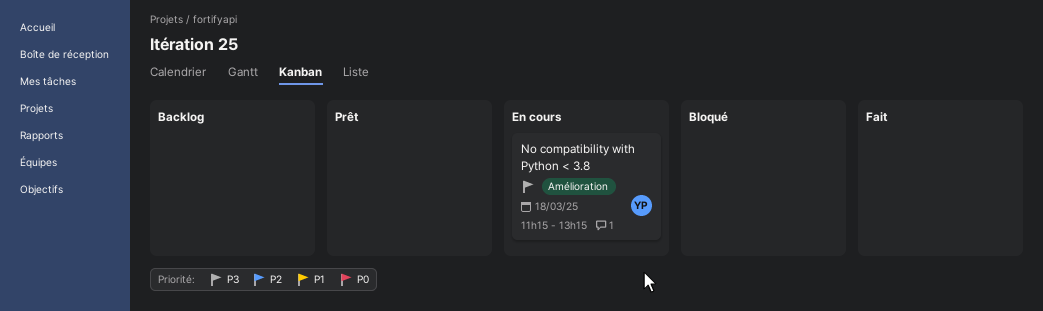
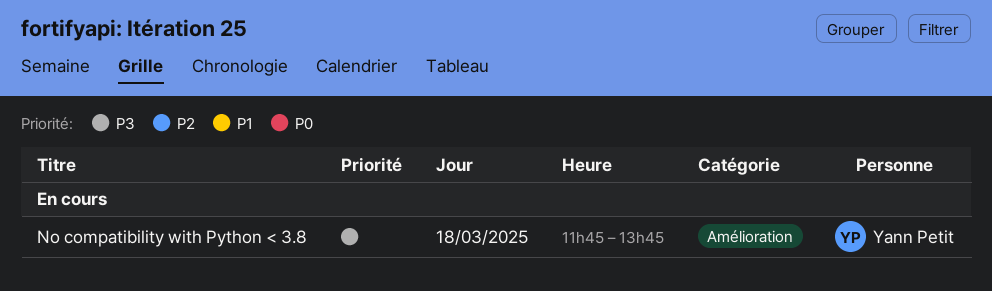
No compatibility with Python < 3.8, begins: 11:15 -> 11:45
No compatibility with Python < 3.8, ends: 13:15 -> 13:45

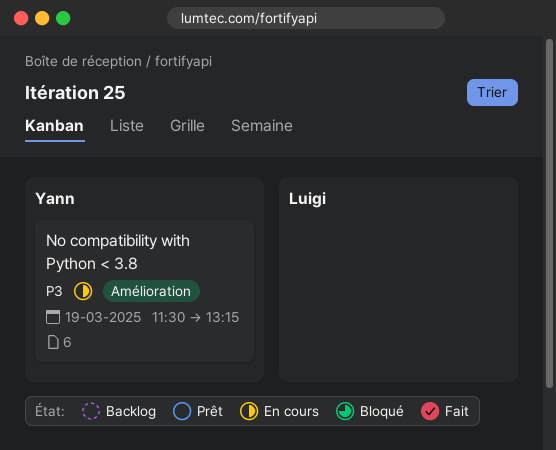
No compatibility with Python < 3.8, day: Mar 18 -> Mar 19
No compatibility with Python < 3.8, begins: 11:45 -> 11:30
No compatibility with Python < 3.8, ends: 13:45 -> 13:15

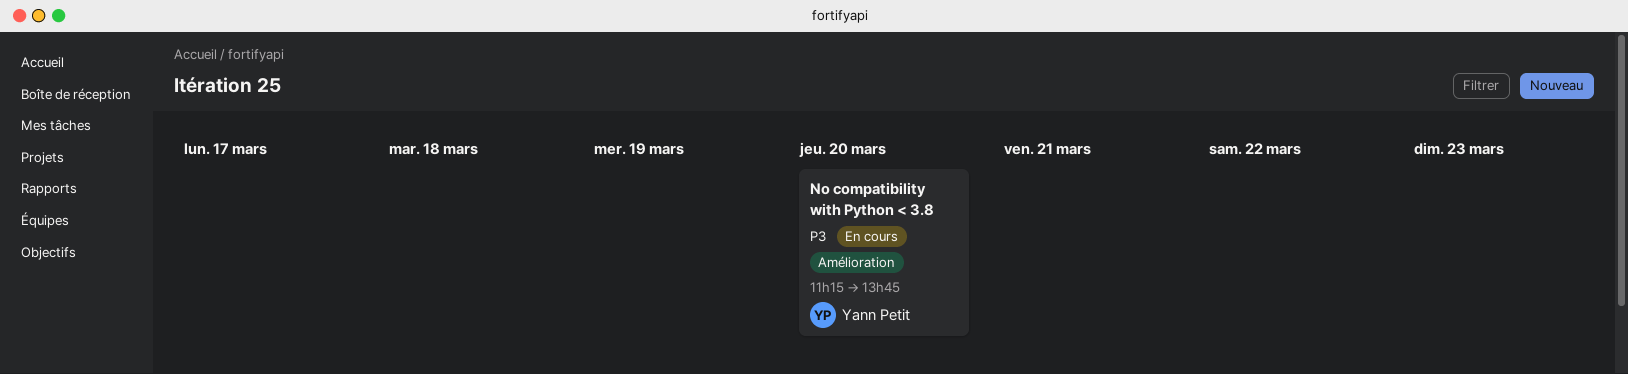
No compatibility with Python < 3.8, day: Mar 19 -> Mar 20
No compatibility with Python < 3.8, begins: 11:30 -> 11:15
No compatibility with Python < 3.8, ends: 13:15 -> 13:45

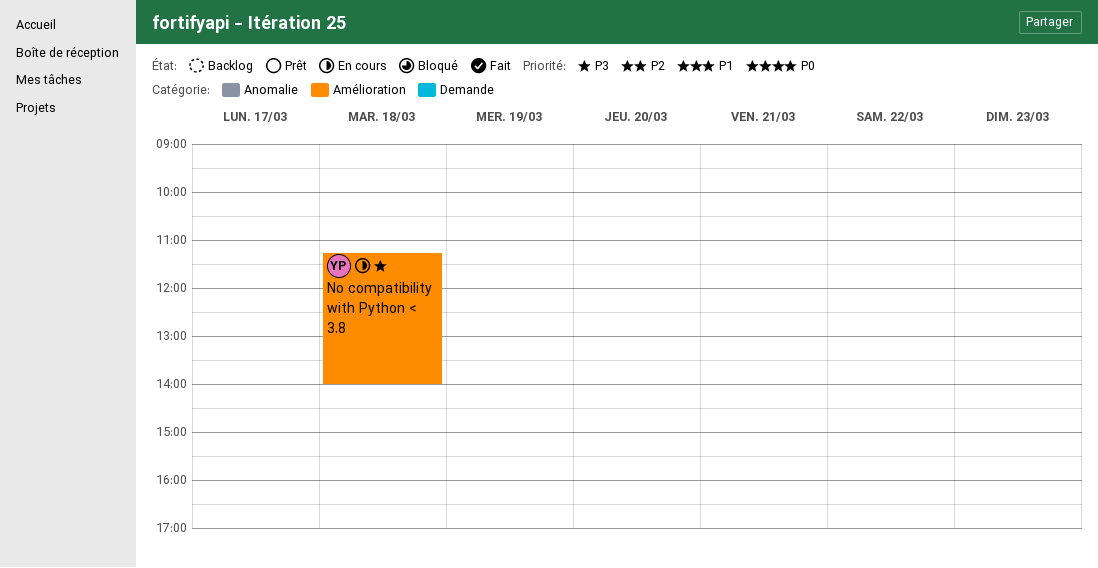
No compatibility with Python < 3.8, day: Mar 20 -> Mar 18
No compatibility with Python < 3.8, ends: 13:45 -> 14:00

